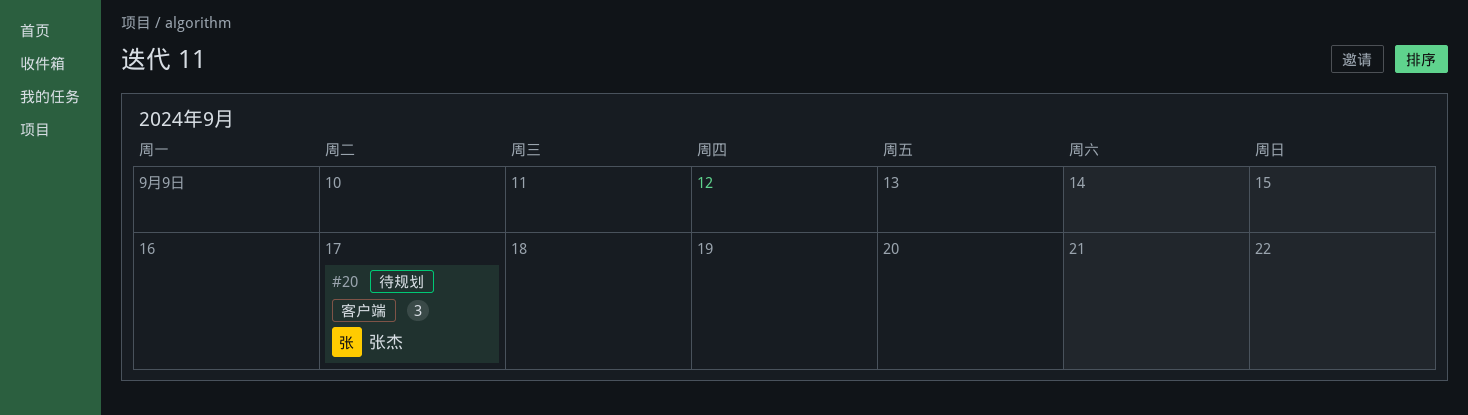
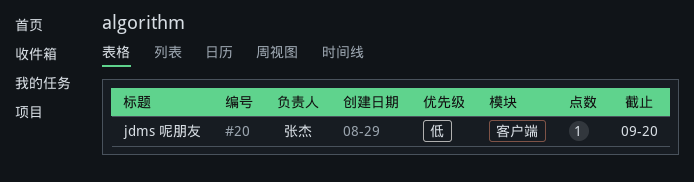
#20, estimate: 3 -> 1
#20, due: Sep 17 -> Sep 20

